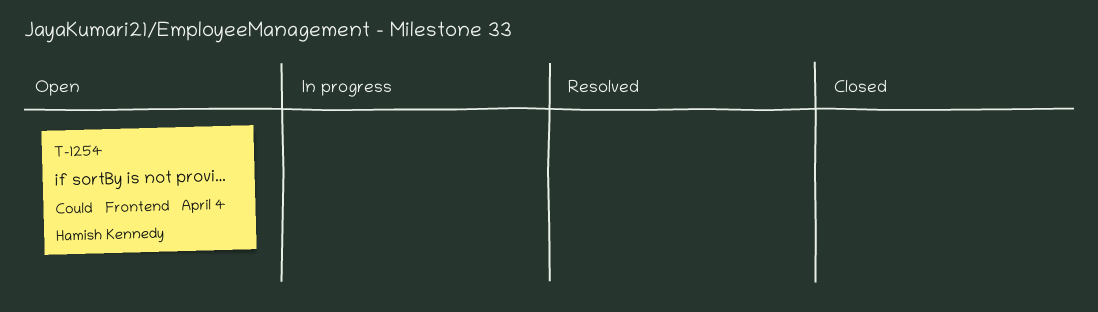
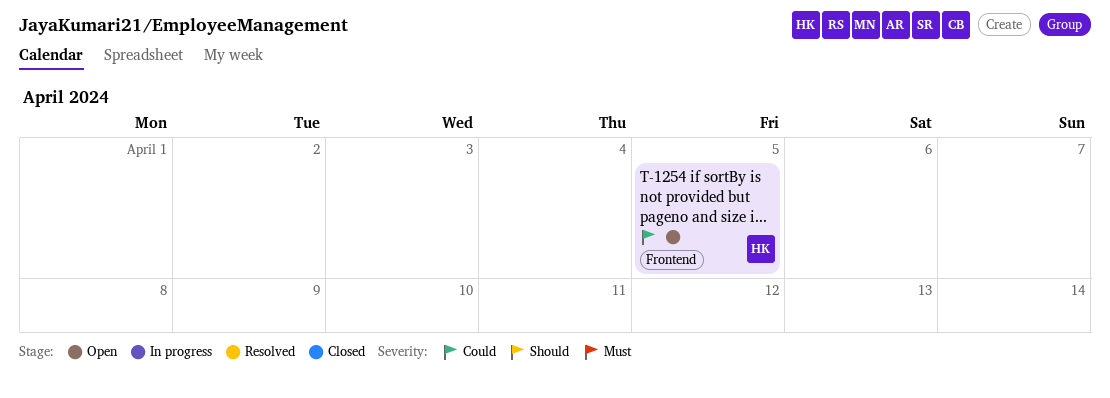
T-1254, due: Apr 4 -> Apr 5

